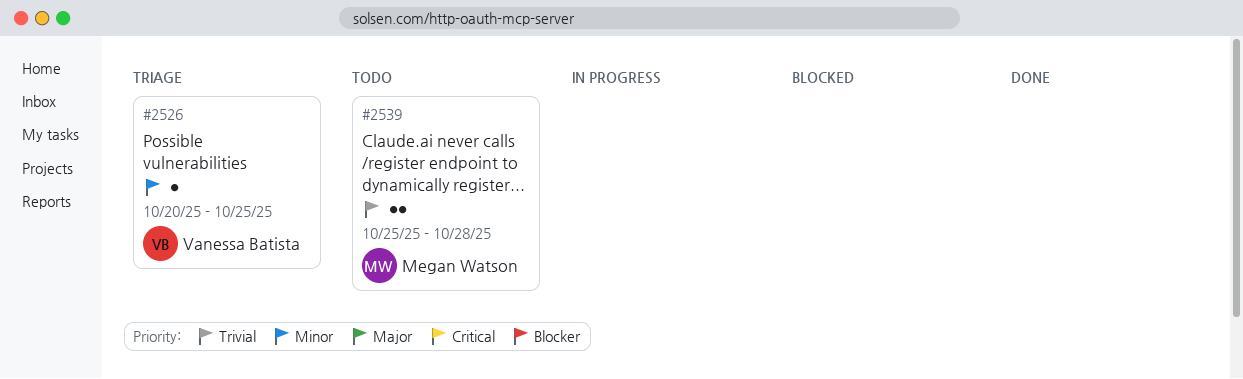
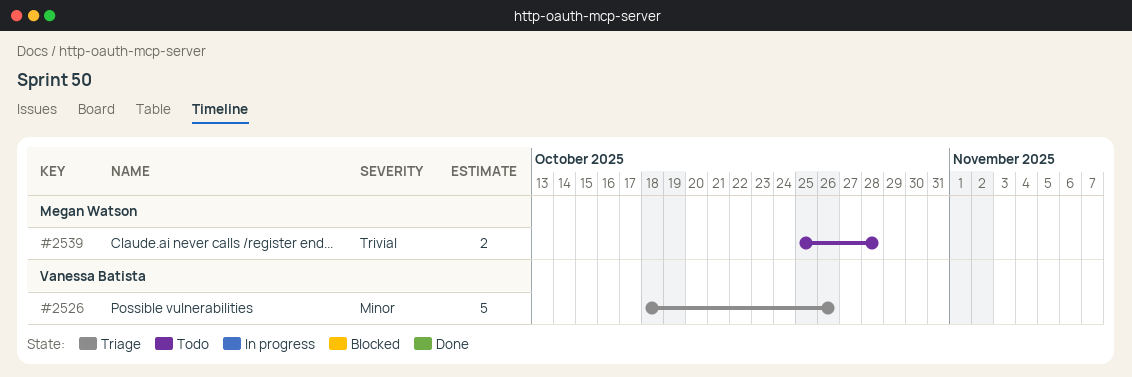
#2526, estimate: 1 -> 5
#2526, start: Oct 20 -> Oct 18
#2526, due: Oct 25 -> Oct 26

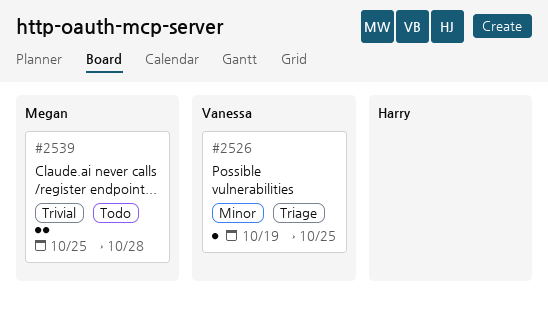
#2526, estimate: 5 -> 1
#2526, start: Oct 18 -> Oct 19
#2526, due: Oct 26 -> Oct 25

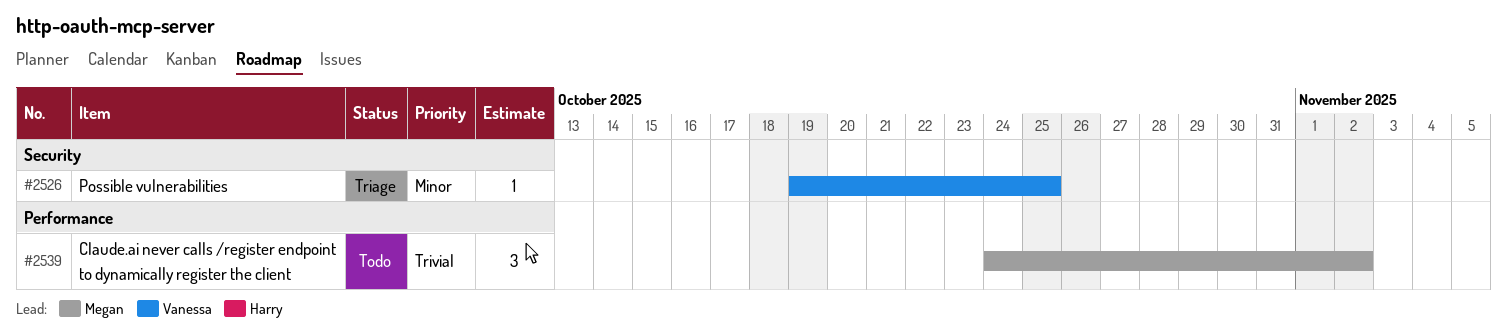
#2539, estimate: 2 -> 3
#2539, start: Oct 25 -> Oct 24
#2539, due: Oct 28 -> Nov 2

